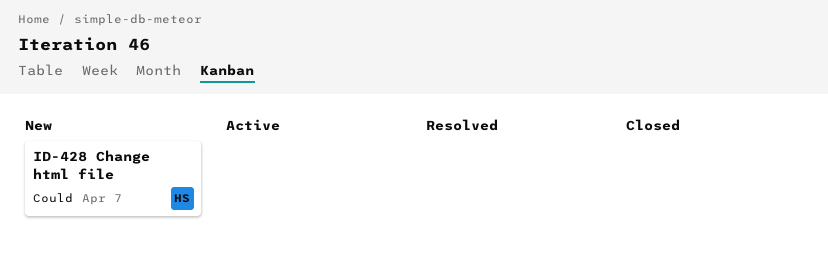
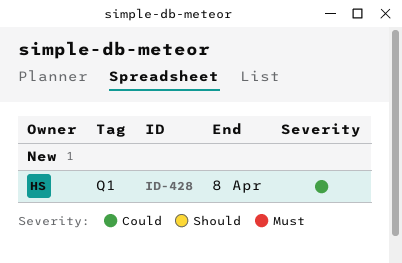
ID-428, due: Apr 7 -> Apr 8

